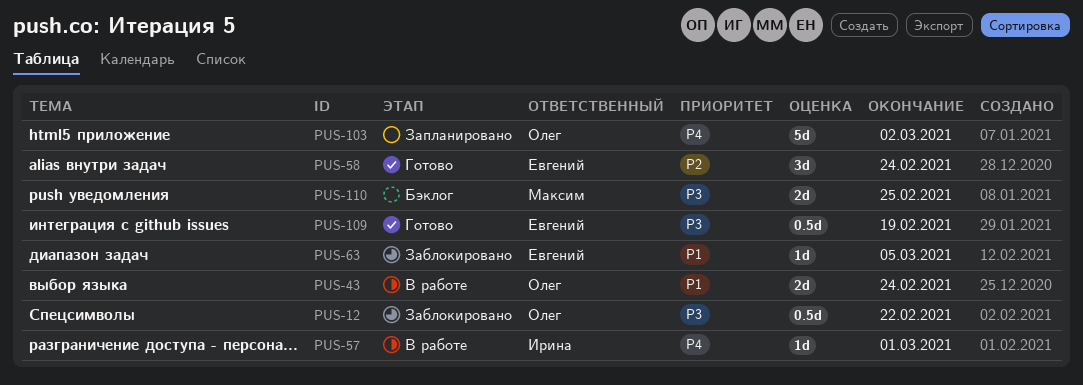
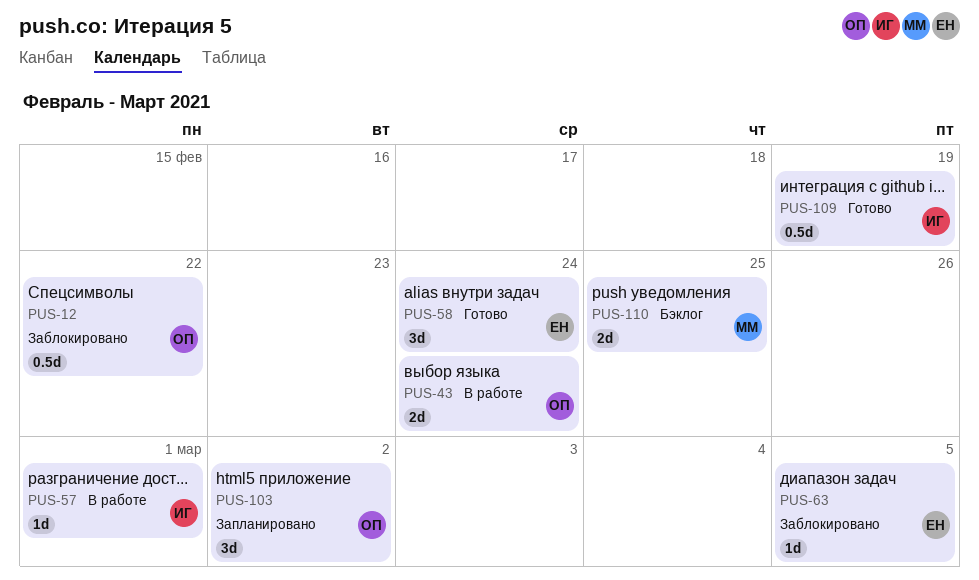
PUS-103, estimate: 5d -> 3d
PUS-109, owner: Евгений -> Ирина

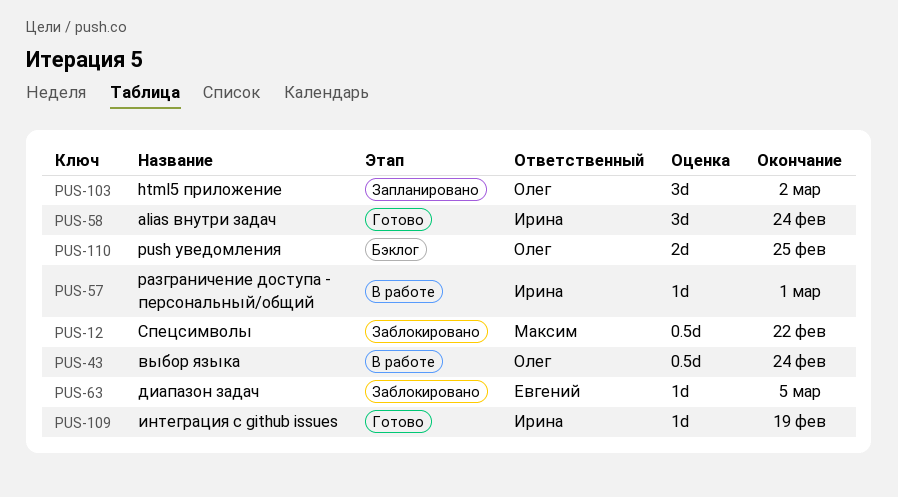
PUS-12, owner: Олег -> Максим
PUS-43, estimate: 2d -> 0.5d
PUS-58, owner: Евгений -> Ирина
PUS-109, estimate: 0.5d -> 1d
PUS-110, owner: Максим -> Олег

